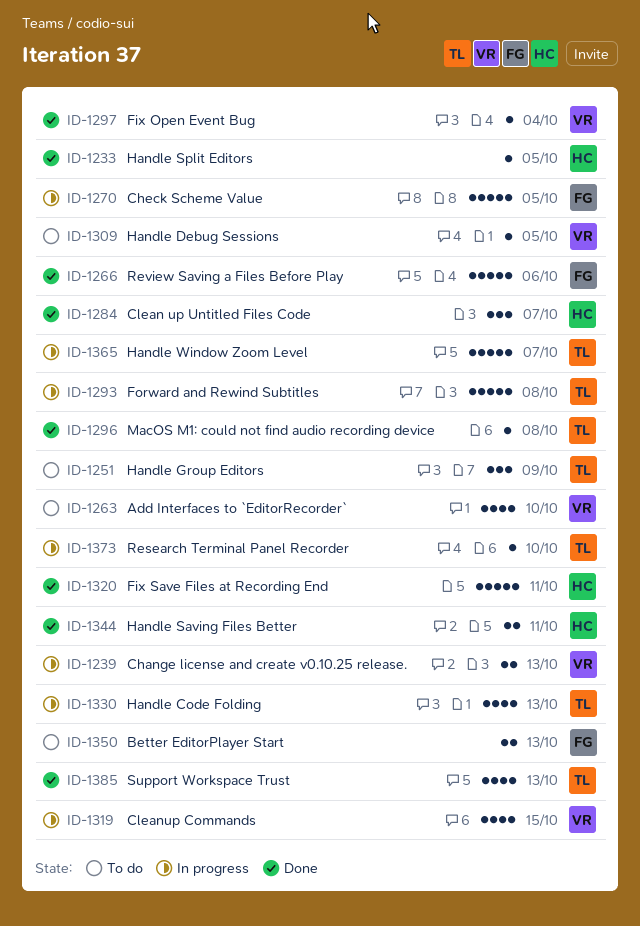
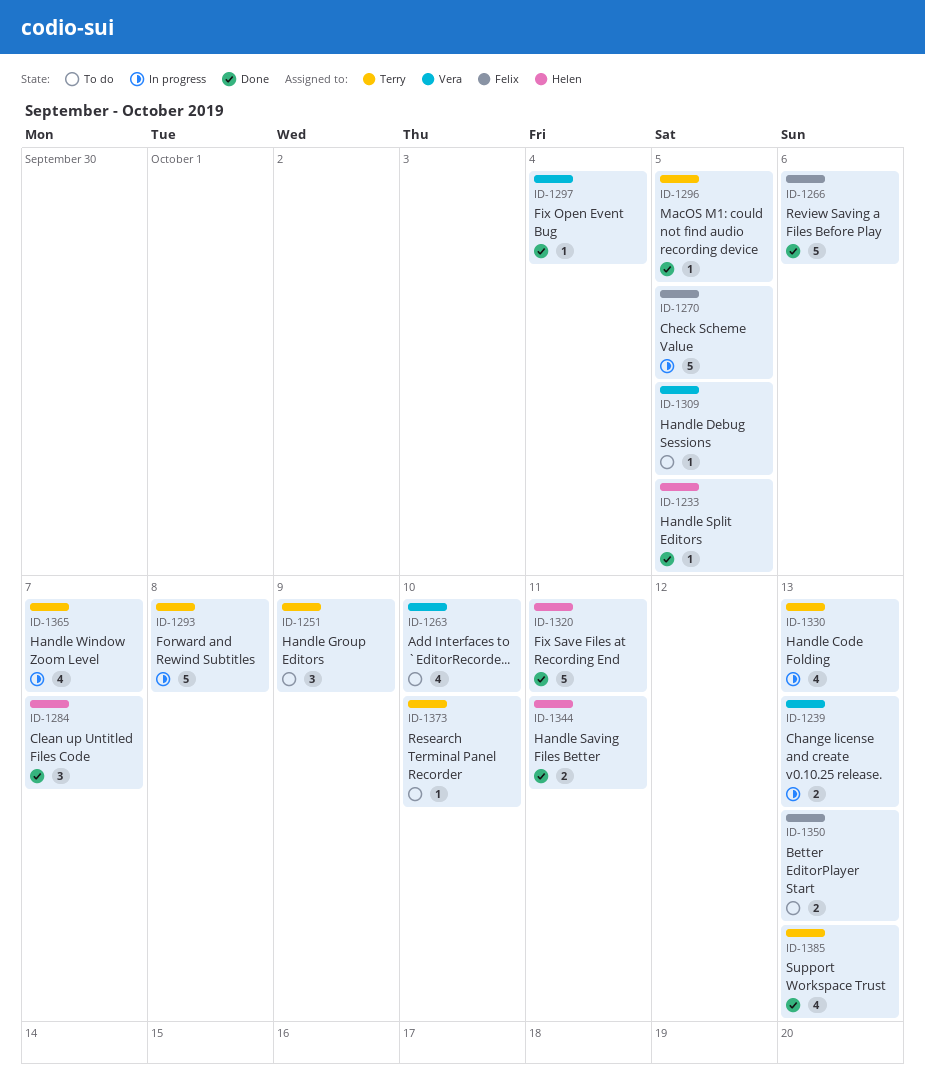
ID-1296, due: Oct 8 -> Oct 5
ID-1319: present -> none
ID-1365, estimate: 5 -> 4
ID-1373, status: In progress -> To do

